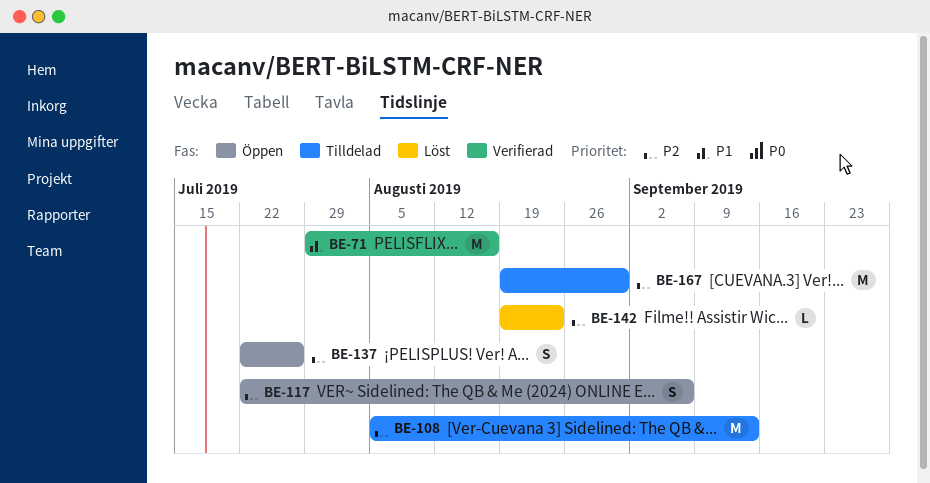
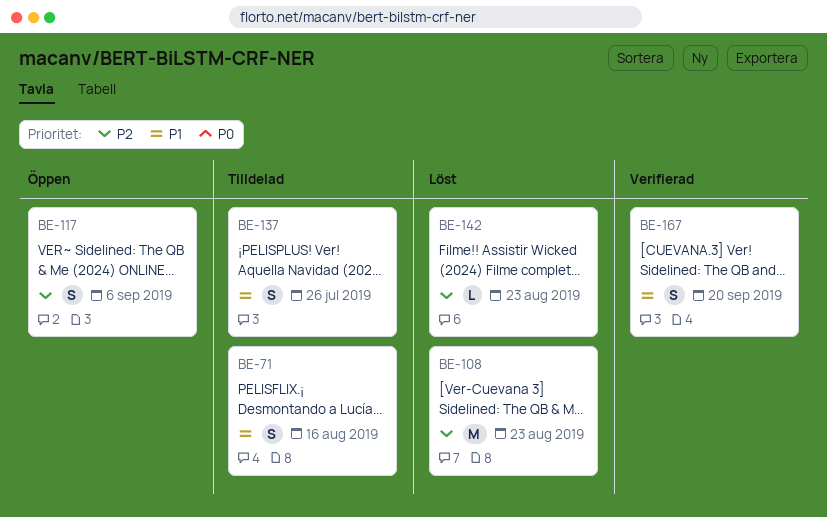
BE-71, status: Verifierad -> Tilldelad
BE-71, estimate: M -> S
BE-108, status: Tilldelad -> Löst
BE-108, due: Sep 13 -> Aug 23
BE-137, status: Öppen -> Tilldelad
BE-137, priority: P2 -> P1
BE-167, status: Tilldelad -> Verifierad
BE-167, priority: P2 -> P1
BE-167, estimate: M -> S
BE-167, due: Aug 30 -> Sep 20

